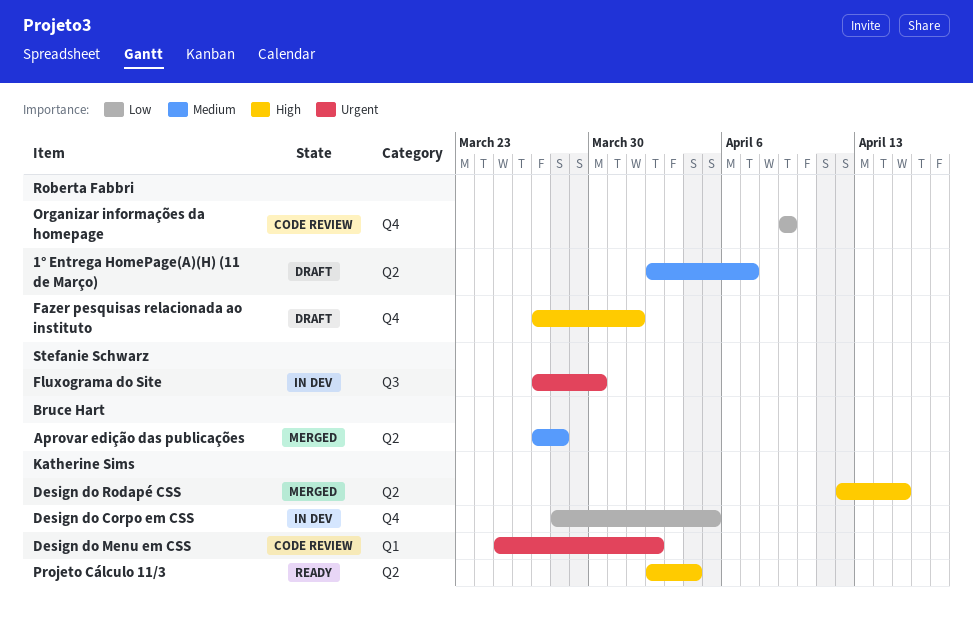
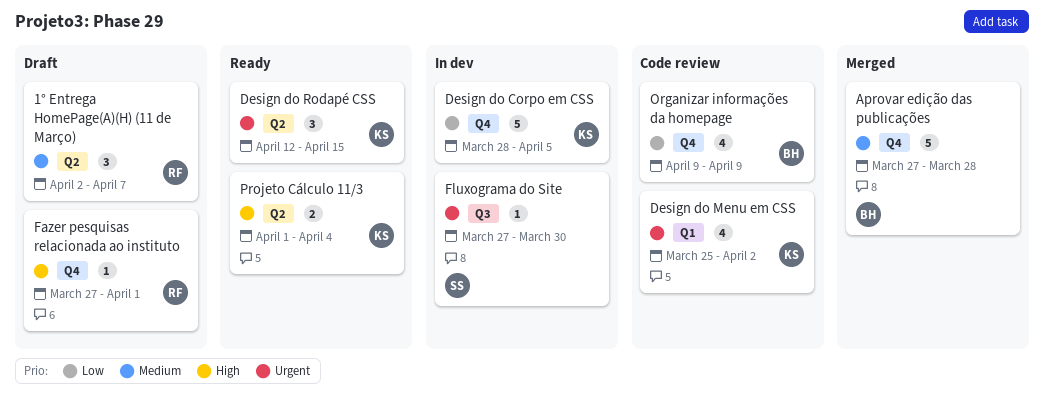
Aprovar edição das publicações, label: Q2 -> Q4
Design do Rodapé CSS, status: Merged -> Ready
Design do Rodapé CSS, priority: High -> Urgent
Organizar informações da homepage, owner: Roberta Fabbri -> Bruce Hart
Projeto Cálculo 11/3, start: Apr 2 -> Apr 1

